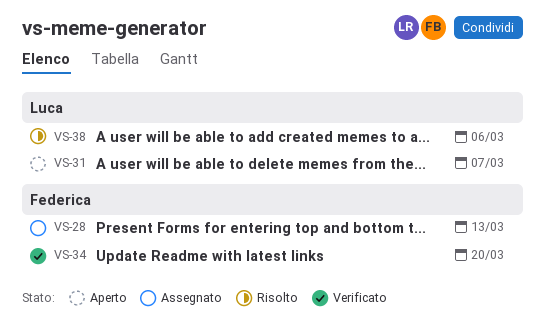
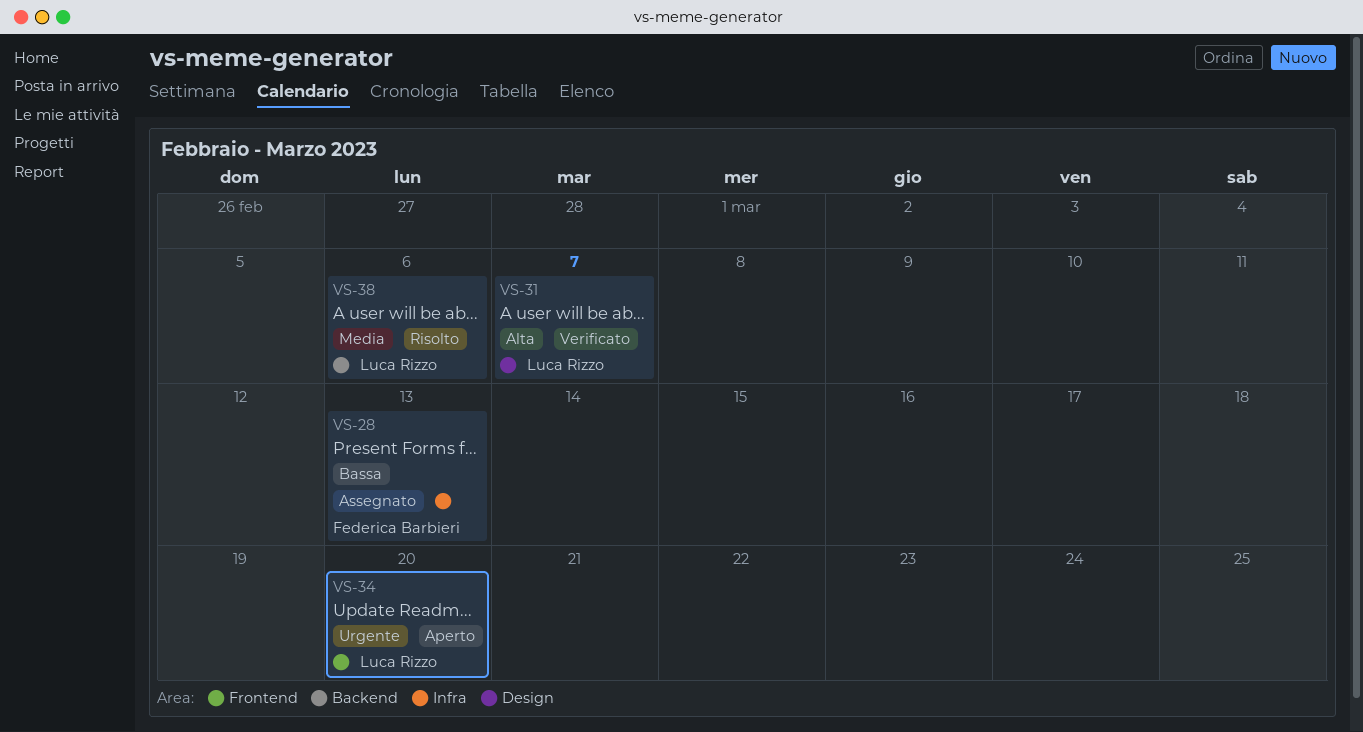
VS-31, status: Aperto -> Verificato
VS-34, status: Verificato -> Aperto
VS-34, owner: Federica Barbieri -> Luca Rizzo

